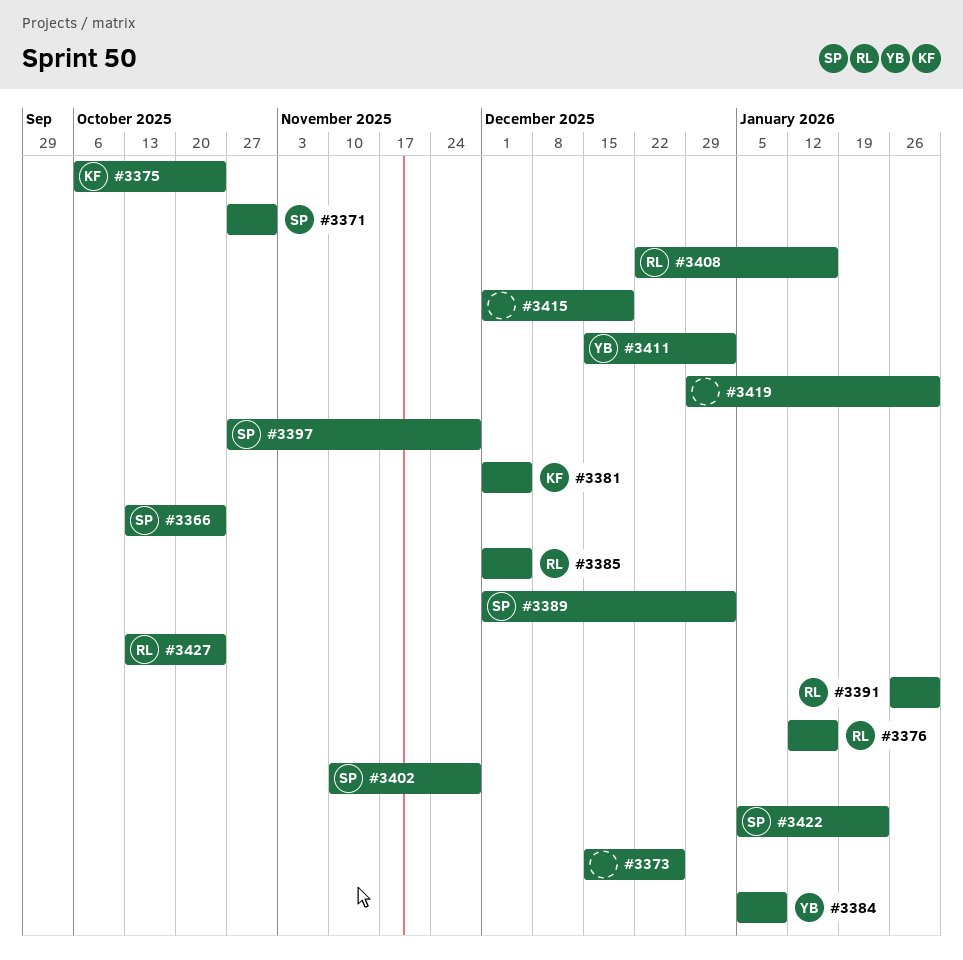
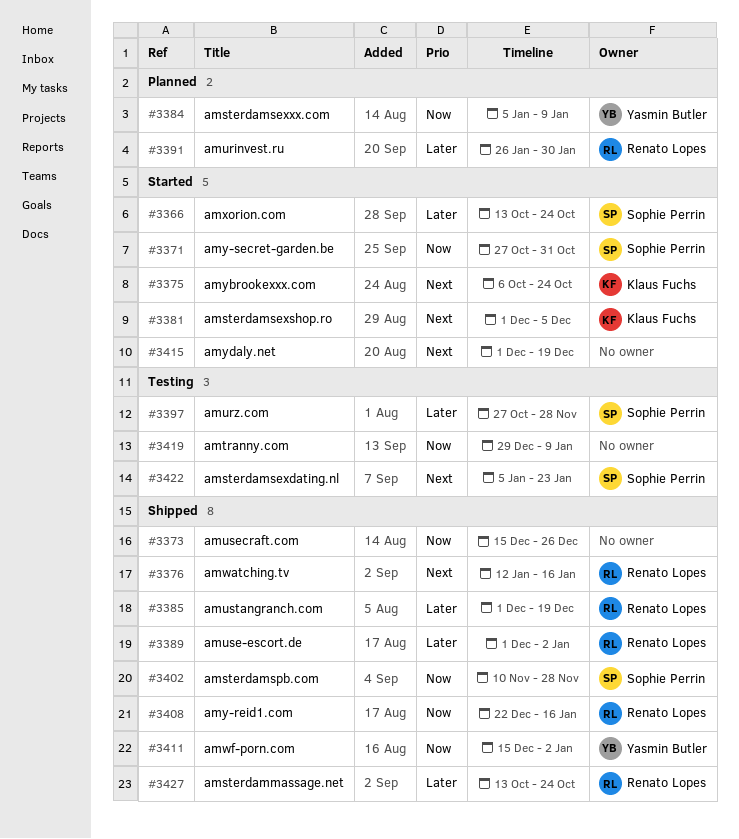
#3385, due: Dec 5 -> Dec 19
#3389, owner: Sophie Perrin -> Renato Lopes
#3419, due: Jan 30 -> Jan 9

